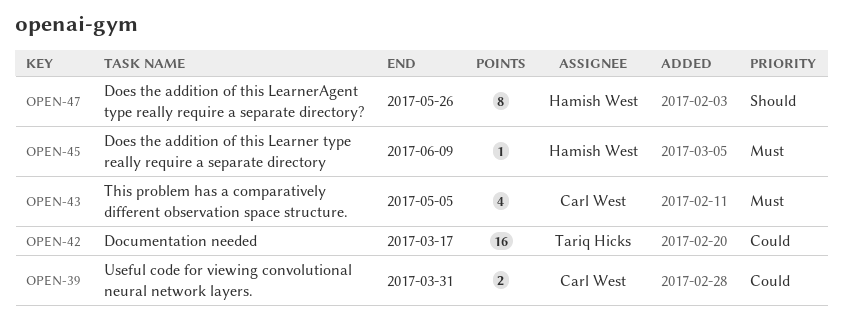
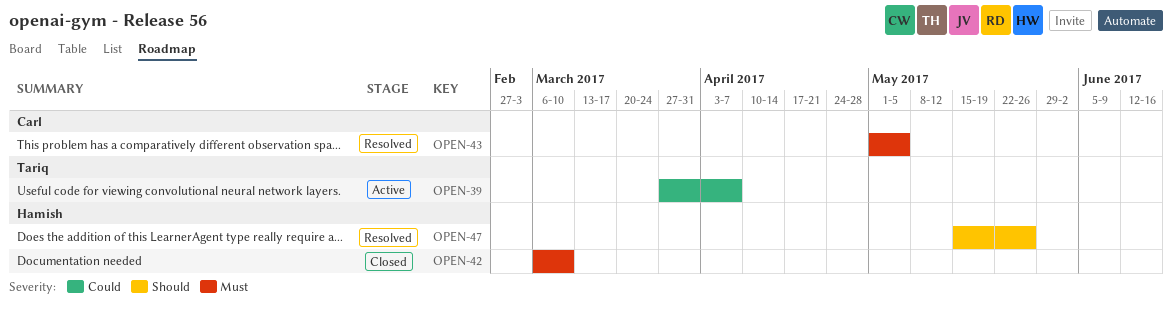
OPEN-39, owner: Carl West -> Tariq Hicks
OPEN-39, due: Mar 31 -> Apr 7
OPEN-42, owner: Tariq Hicks -> Hamish West
OPEN-42, priority: Could -> Must
OPEN-42, due: Mar 17 -> Mar 10
OPEN-45: present -> none

